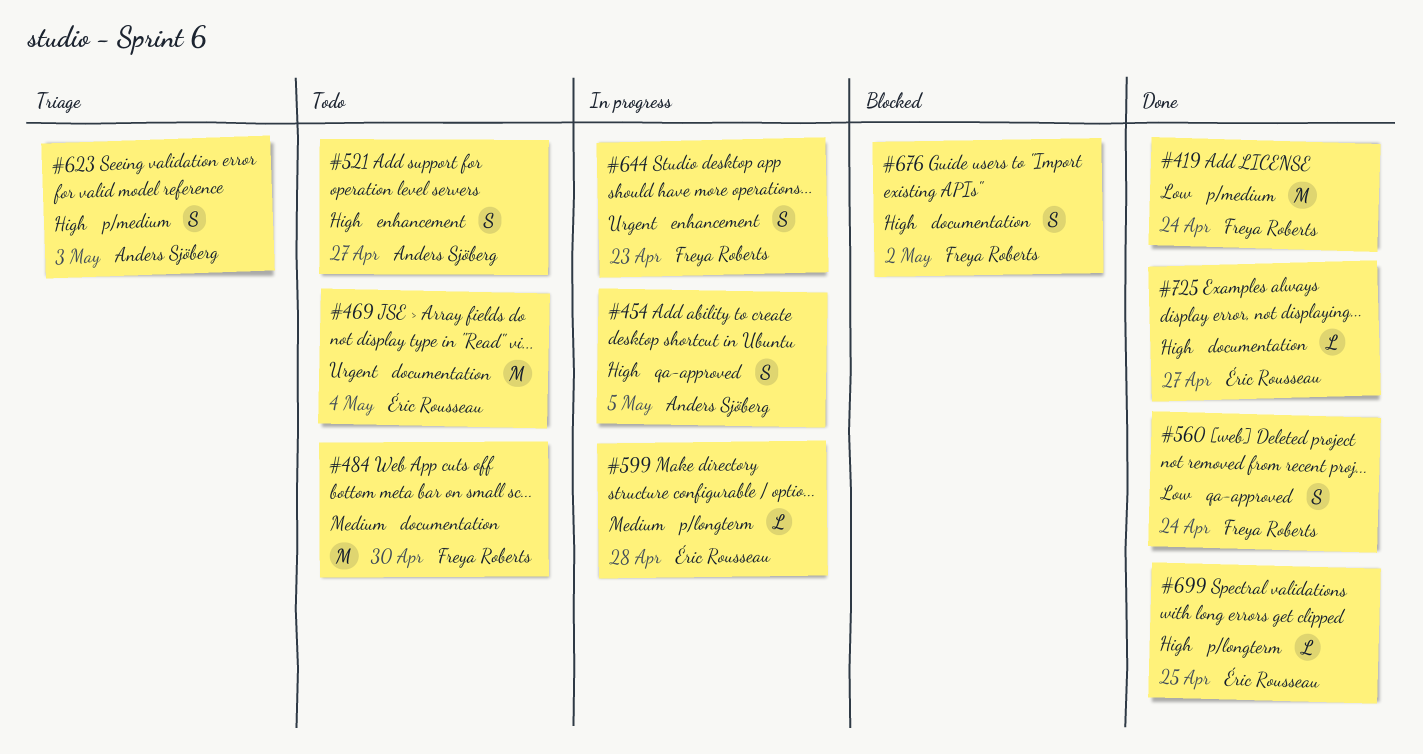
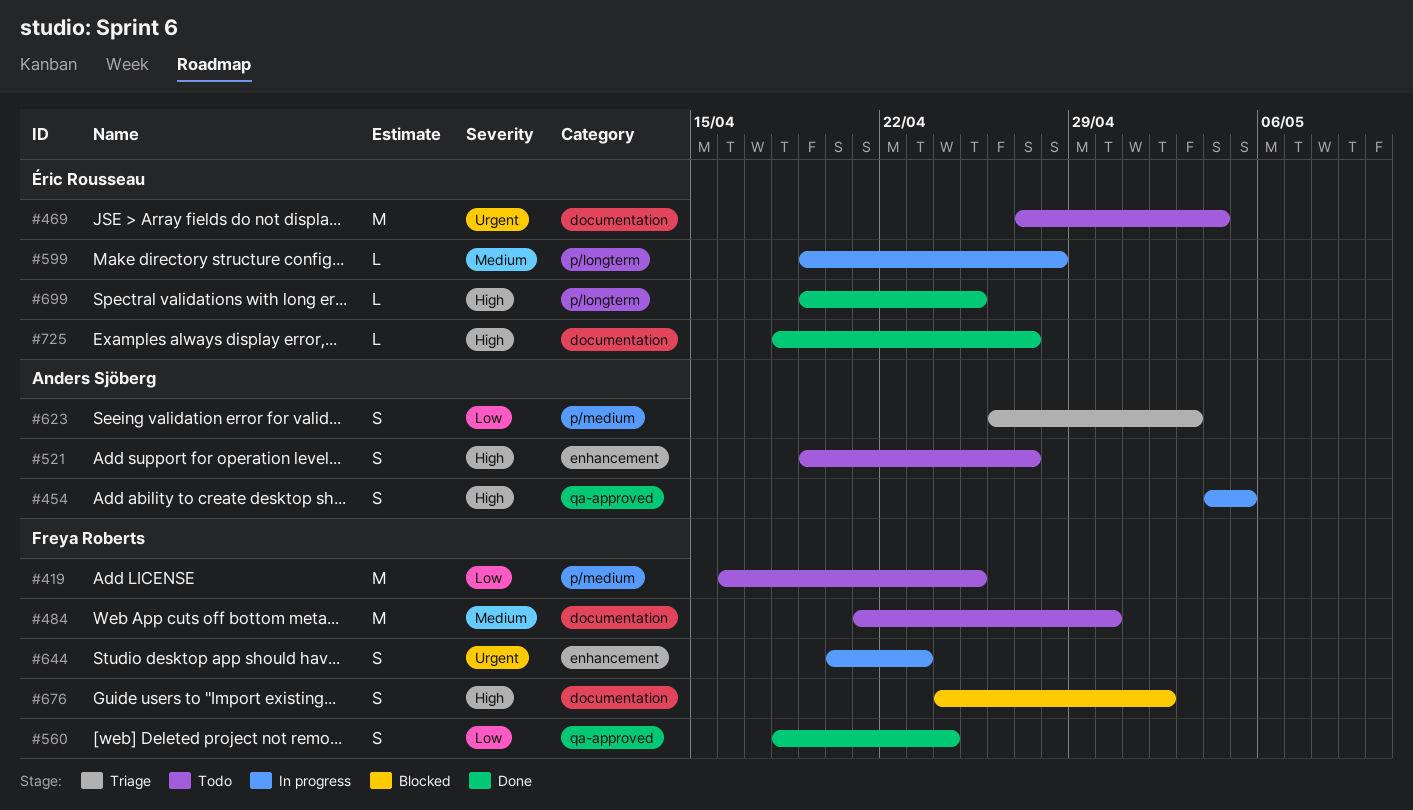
#419, status: Done -> Todo
#419, due: Apr 24 -> Apr 25
#623, priority: High -> Low

